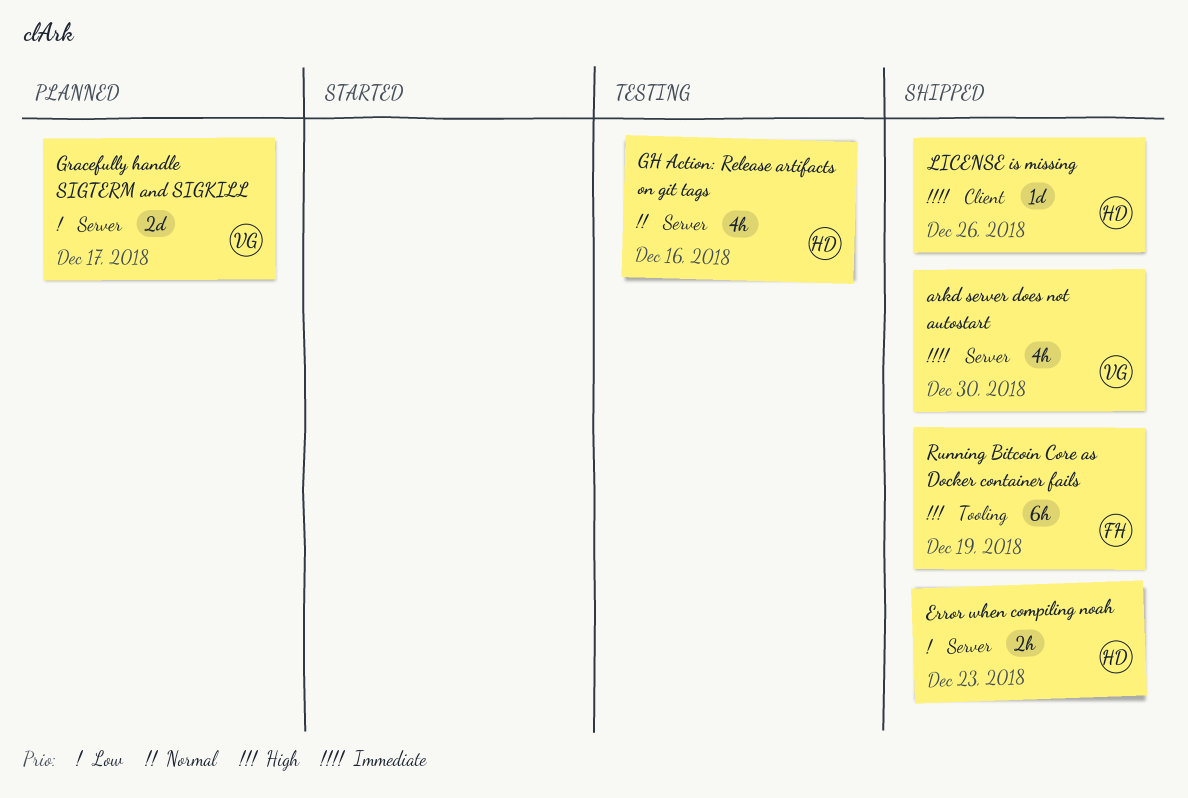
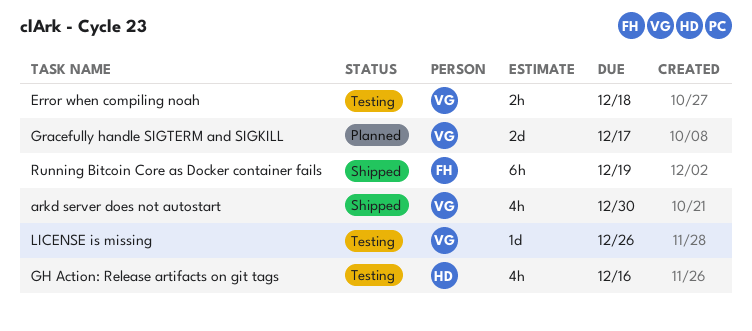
Error when compiling noah, status: Shipped -> Testing
Error when compiling noah, owner: HD -> VG
Error when compiling noah, due: Dec 23 -> Dec 18
LICENSE is missing, status: Shipped -> Testing
LICENSE is missing, owner: HD -> VG

